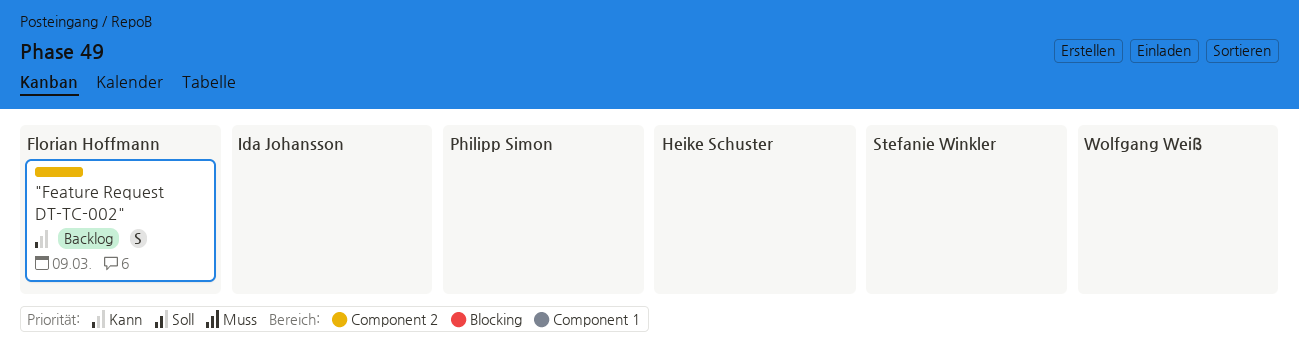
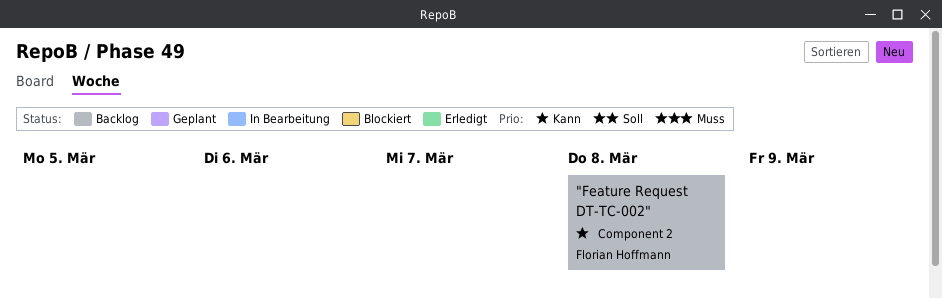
"Feature Request DT-TC-002", due: Mar 9 -> Mar 8

